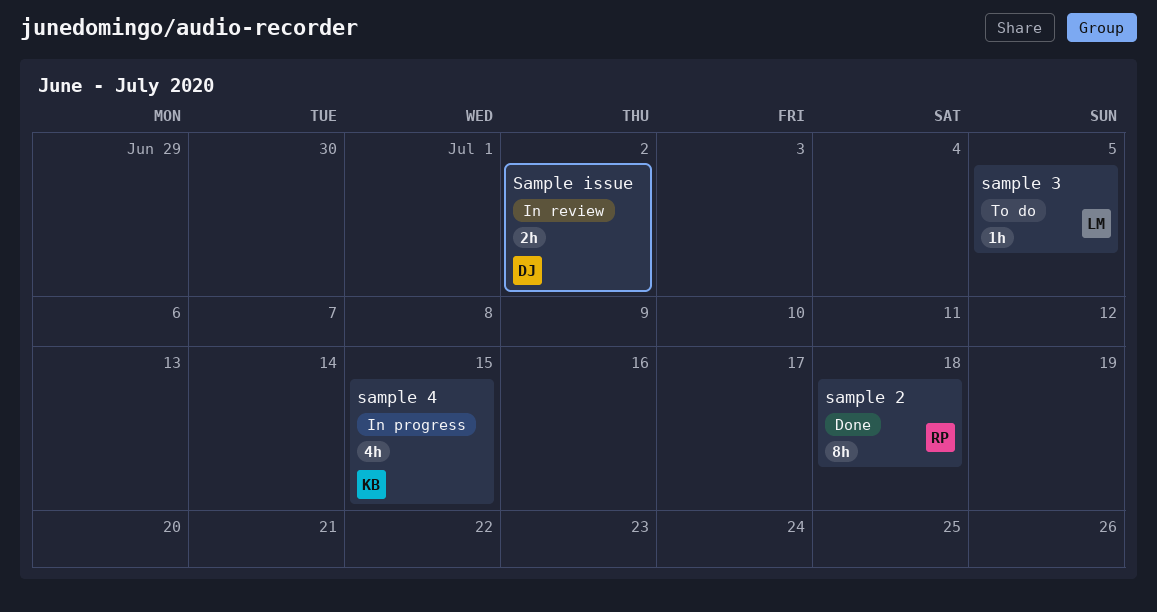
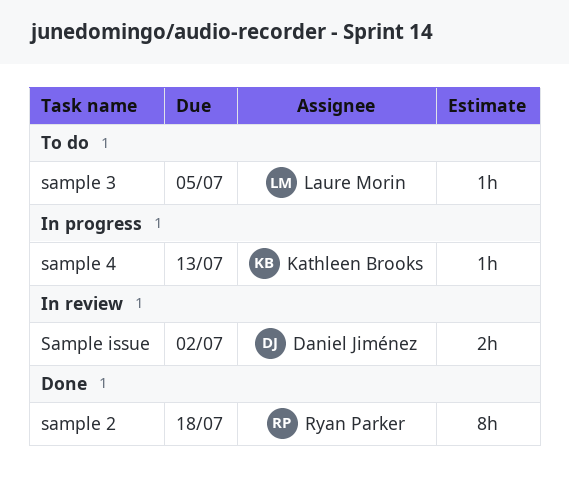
sample 4, estimate: 4h -> 1h
sample 4, due: Jul 15 -> Jul 13

